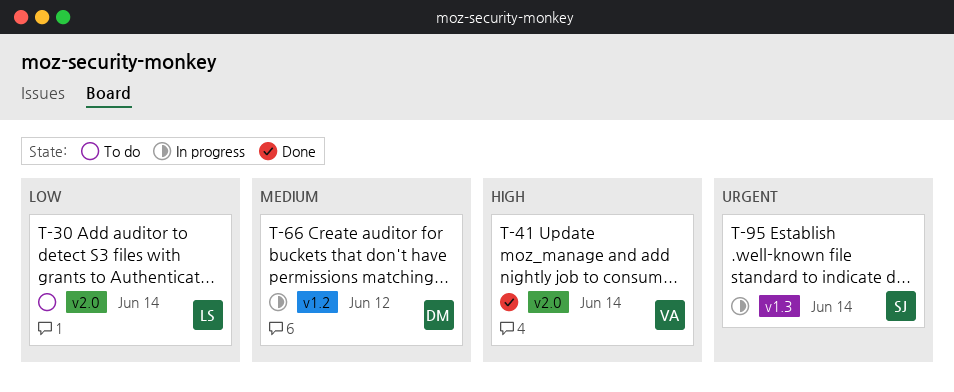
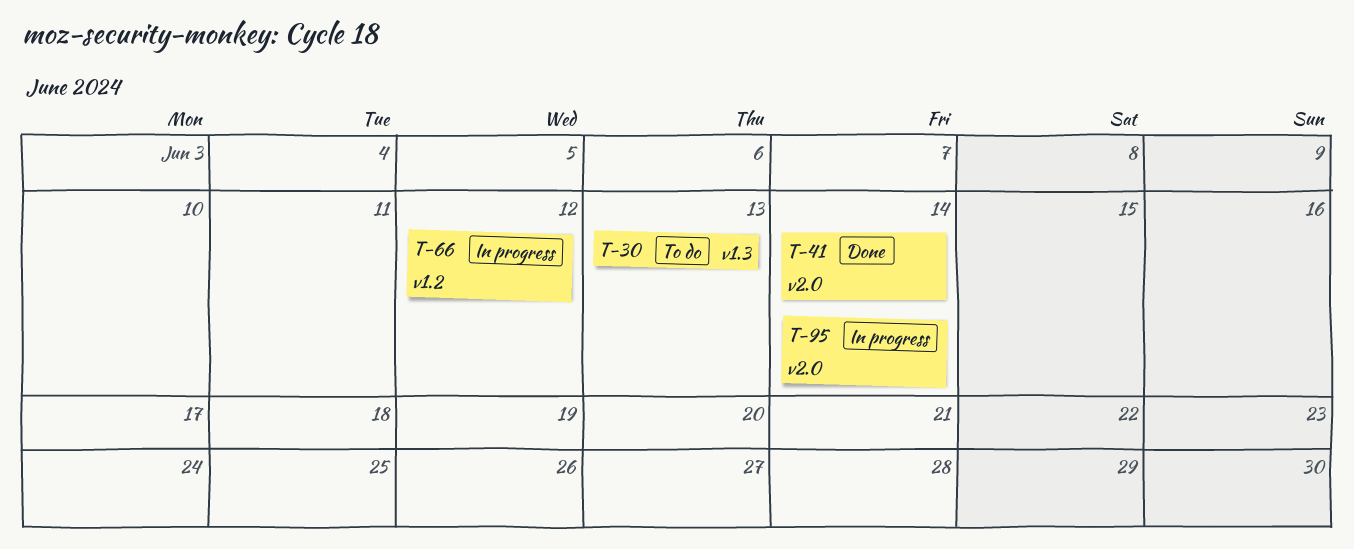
T-30, label: v2.0 -> v1.3
T-30, due: Jun 14 -> Jun 13
T-95, label: v1.3 -> v2.0

